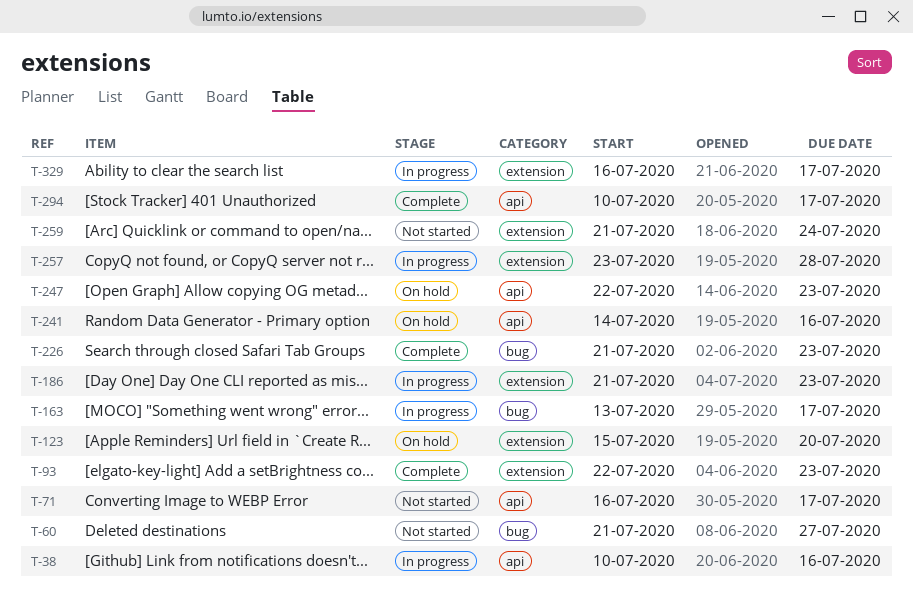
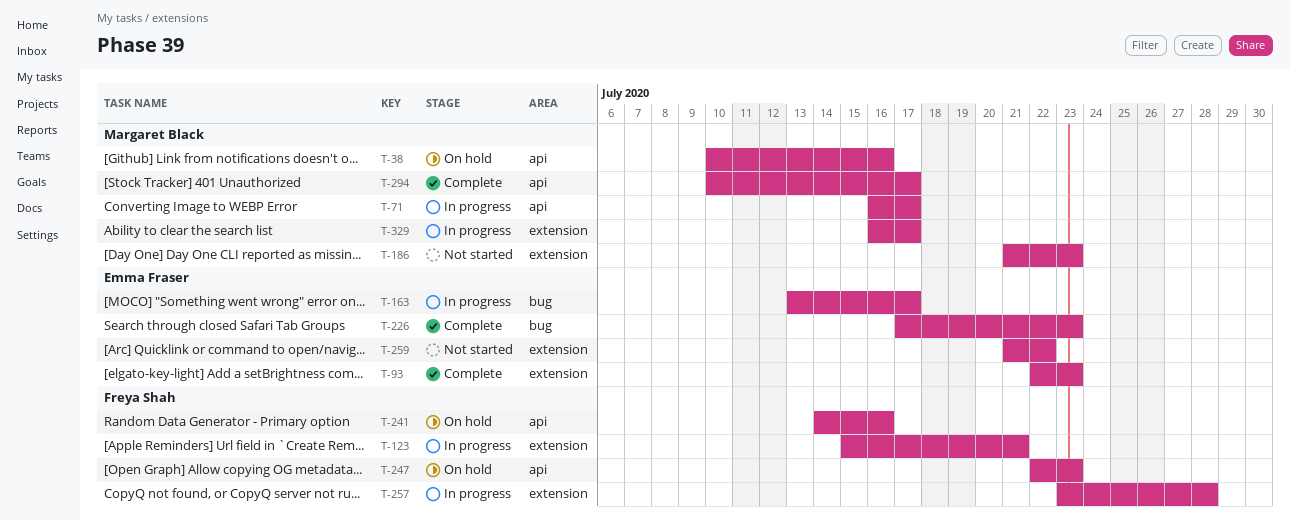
T-38, status: In progress -> On hold
T-60: present -> none
T-71, status: Not started -> In progress
T-123, status: On hold -> In progress
T-123, due: Jul 20 -> Jul 21
T-186, status: In progress -> Not started
T-226, start: Jul 21 -> Jul 17
T-259, due: Jul 24 -> Jul 22

